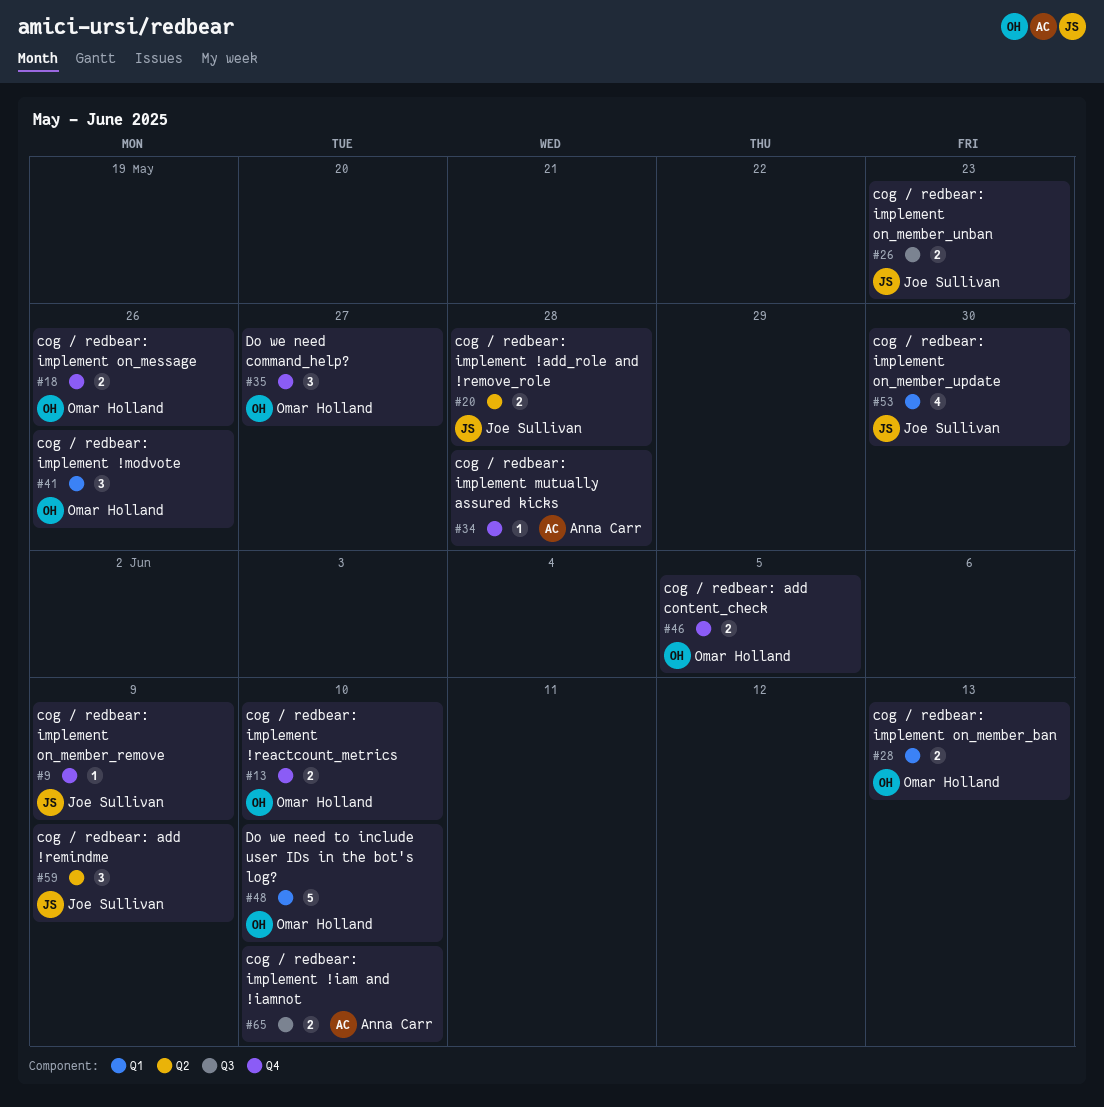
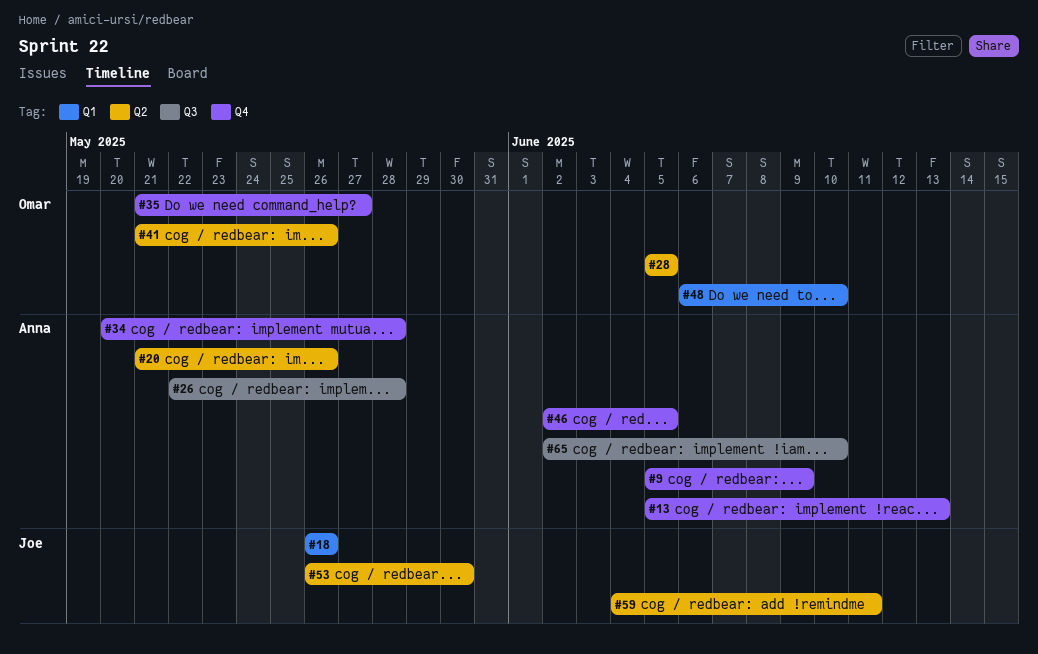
#9, owner: Joe Sullivan -> Anna Carr
#13, owner: Omar Holland -> Anna Carr
#13, due: Jun 10 -> Jun 13
#18, owner: Omar Holland -> Joe Sullivan
#18, label: Q4 -> Q1
#20, owner: Joe Sullivan -> Anna Carr
#20, due: May 28 -> May 26
#26, owner: Joe Sullivan -> Anna Carr
#26, due: May 23 -> May 28
#28, label: Q1 -> Q2
#28, due: Jun 13 -> Jun 5
#41, label: Q1 -> Q2
#46, owner: Omar Holland -> Anna Carr
#53, label: Q1 -> Q2
#59, due: Jun 9 -> Jun 11

